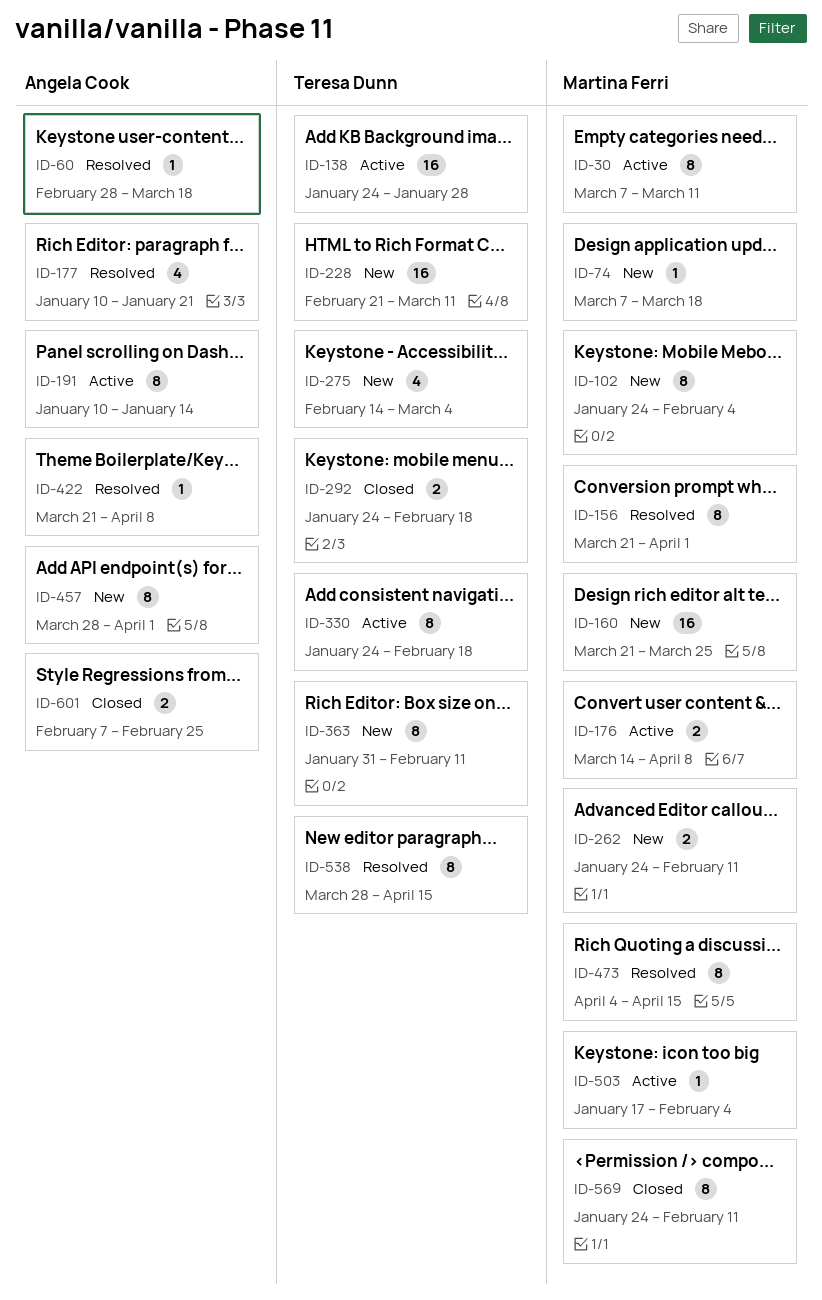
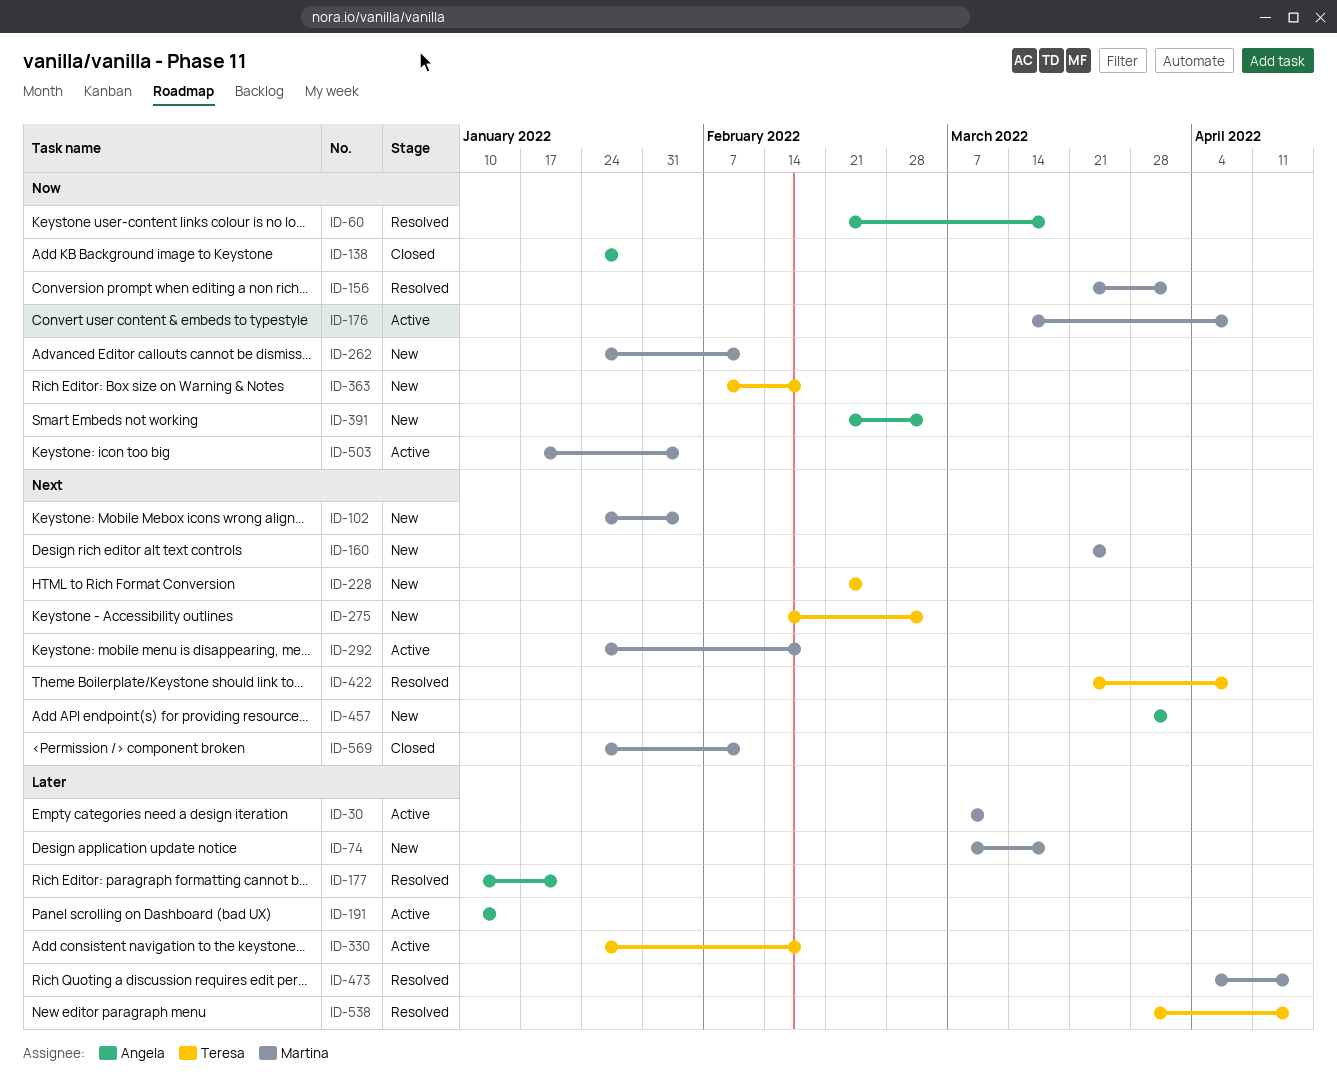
ID-60, start: Feb 28 -> Feb 21
ID-138, status: Active -> Closed
ID-138, owner: Teresa Dunn -> Angela Cook
ID-228, due: Mar 11 -> Feb 25
ID-292, status: Closed -> Active
ID-292, owner: Teresa Dunn -> Martina Ferri
ID-363, start: Jan 31 -> Feb 7
ID-363, due: Feb 11 -> Feb 18
ID-391: none -> present
ID-422, owner: Angela Cook -> Teresa Dunn
ID-601: present -> none

